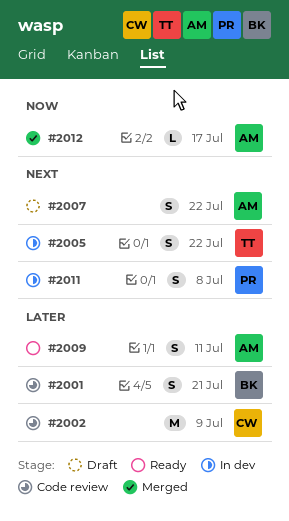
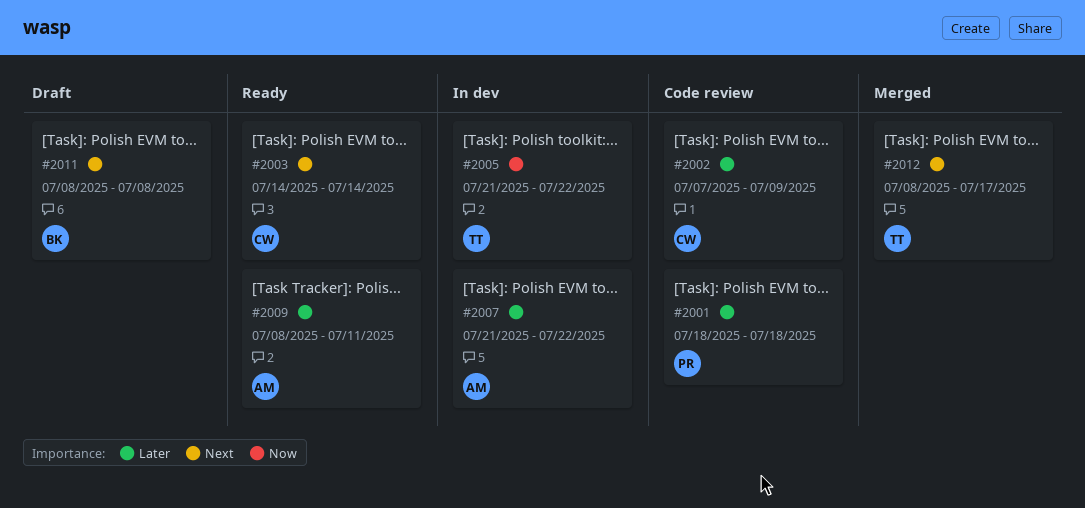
#2001, owner: BK -> PR
#2001, due: Jul 21 -> Jul 18
#2003: none -> present
#2005, priority: Next -> Now
#2007, status: Draft -> In dev
#2007, priority: Next -> Later
#2011, status: In dev -> Draft
#2011, owner: PR -> BK
#2012, owner: AM -> TT
#2012, priority: Now -> Next

